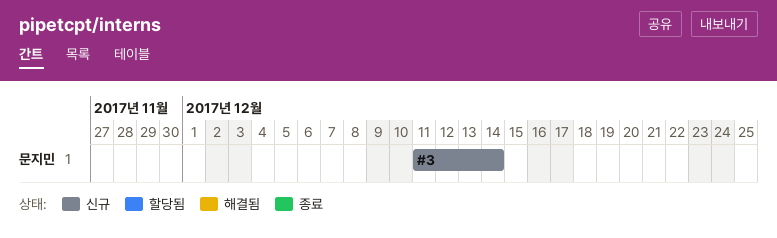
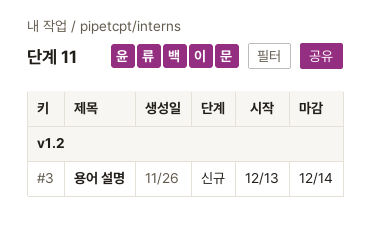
#3, start: Dec 11 -> Dec 13

